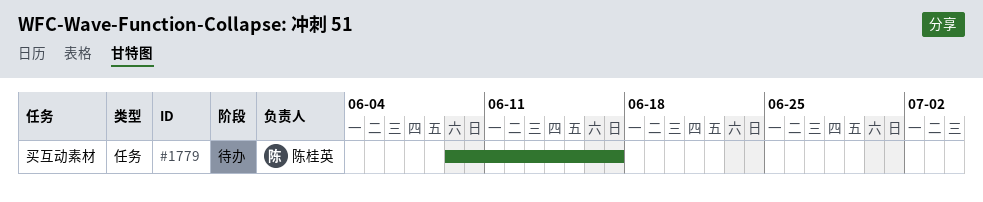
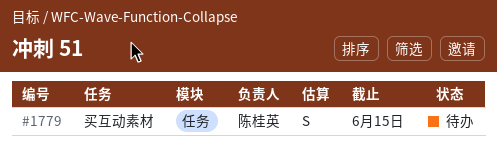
#1779, due: Jun 17 -> Jun 15

